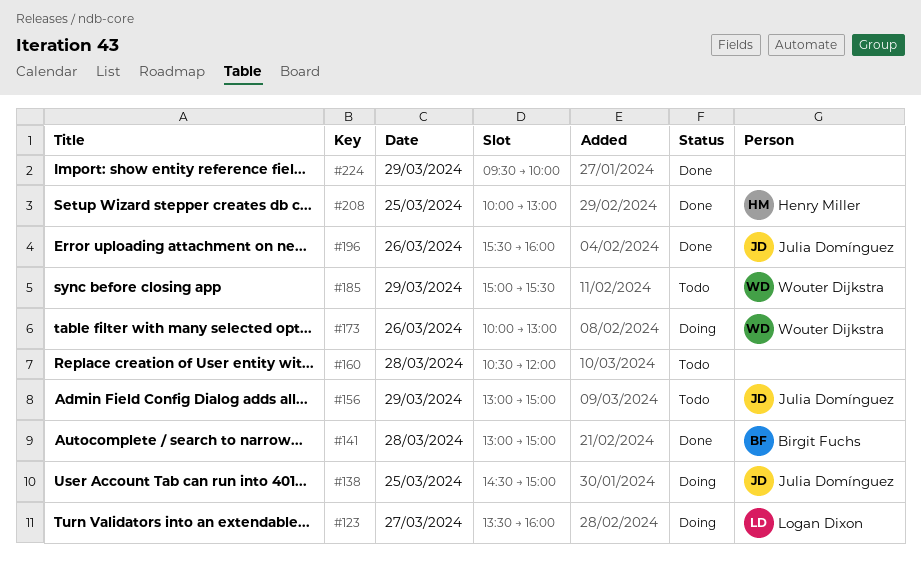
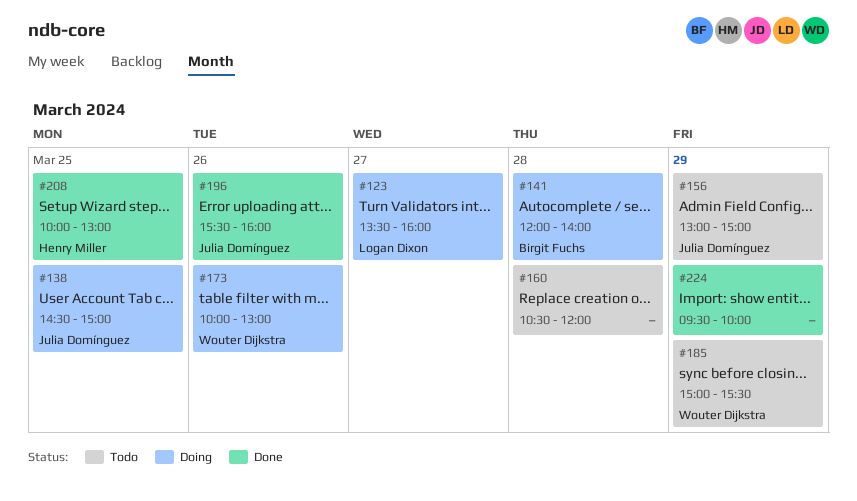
#141, status: Done -> Doing
#141, begins: 13:00 -> 12:00
#141, ends: 15:00 -> 14:00

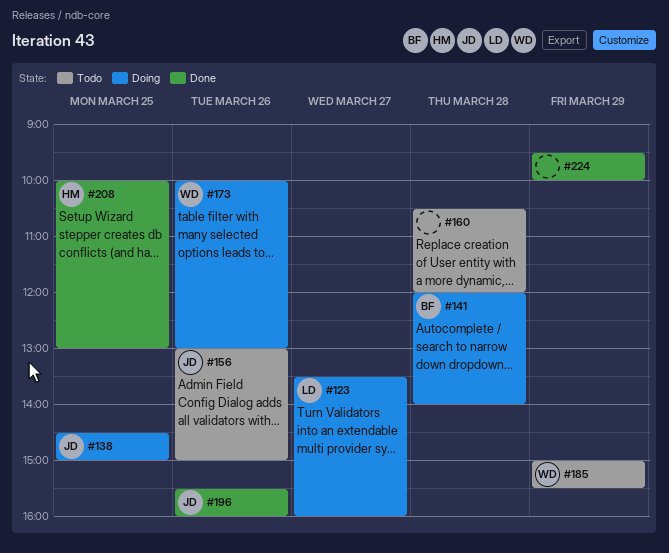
#156, day: Mar 29 -> Mar 26

